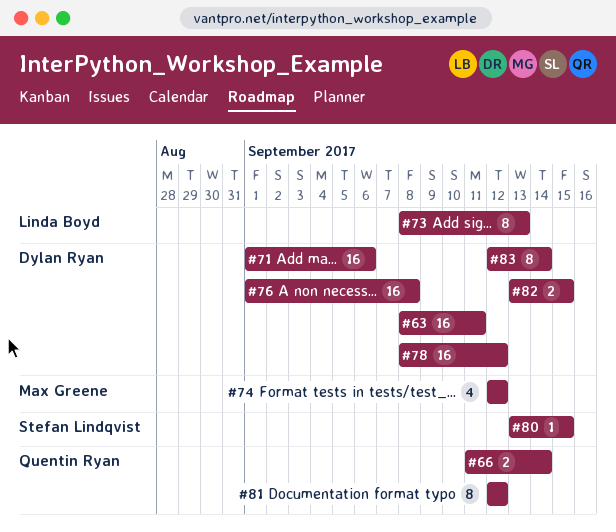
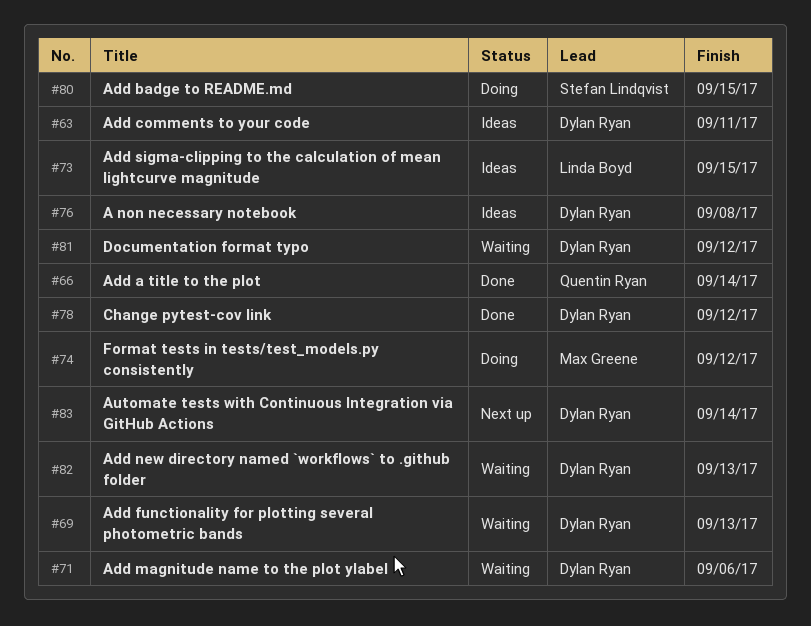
#69: none -> present
#73, due: Sep 13 -> Sep 15
#81, owner: Quentin Ryan -> Dylan Ryan
#82, due: Sep 15 -> Sep 13

